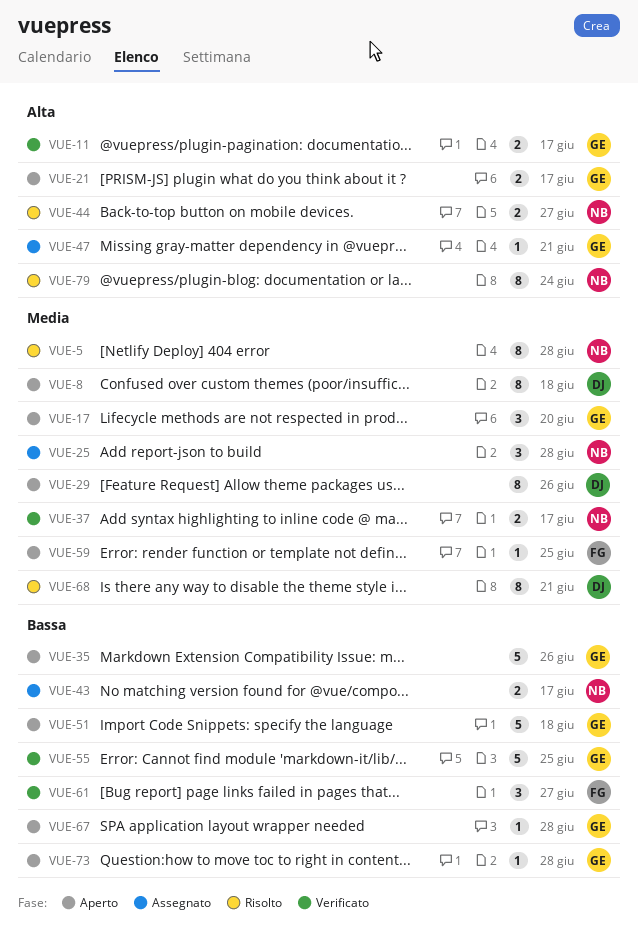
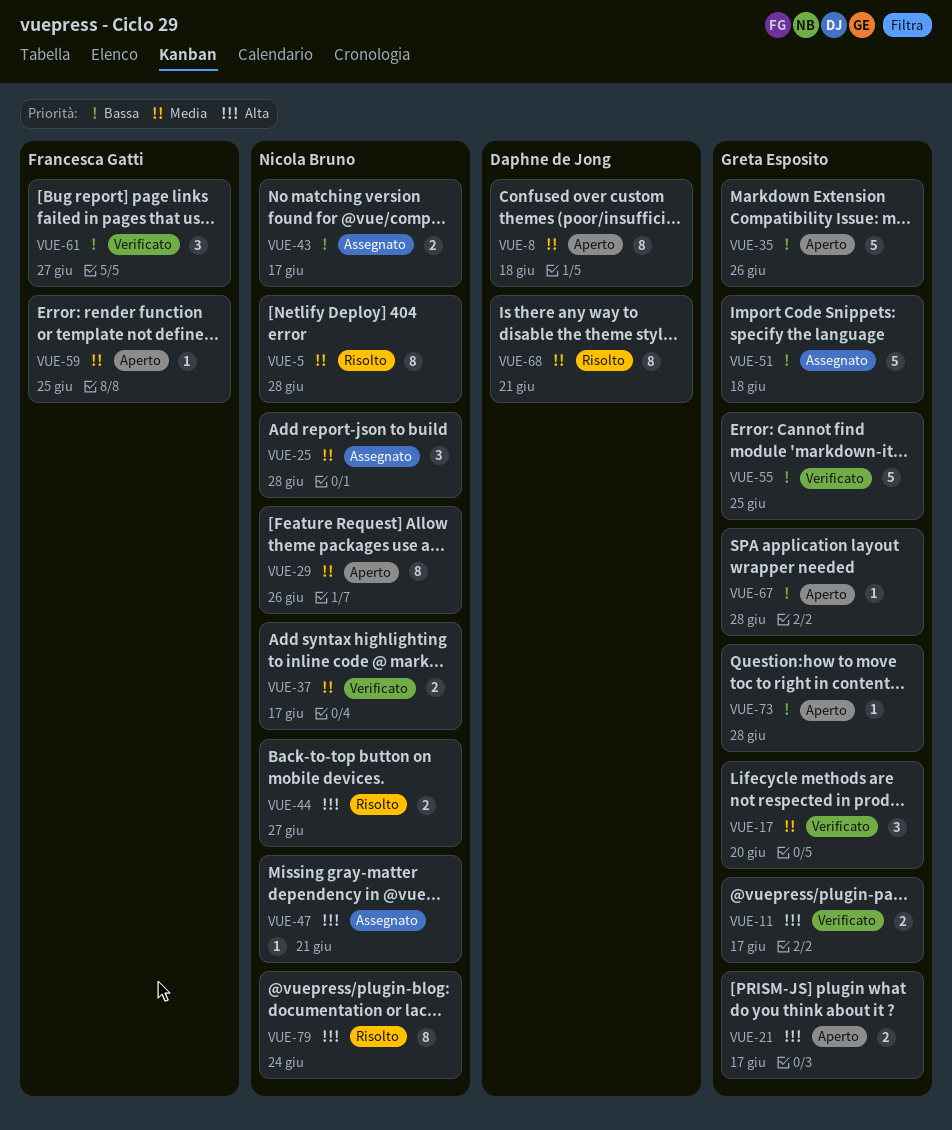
VUE-17, status: Aperto -> Verificato
VUE-29, owner: Daphne de Jong -> Nicola Bruno
VUE-47, owner: Greta Esposito -> Nicola Bruno
VUE-51, status: Aperto -> Assegnato

